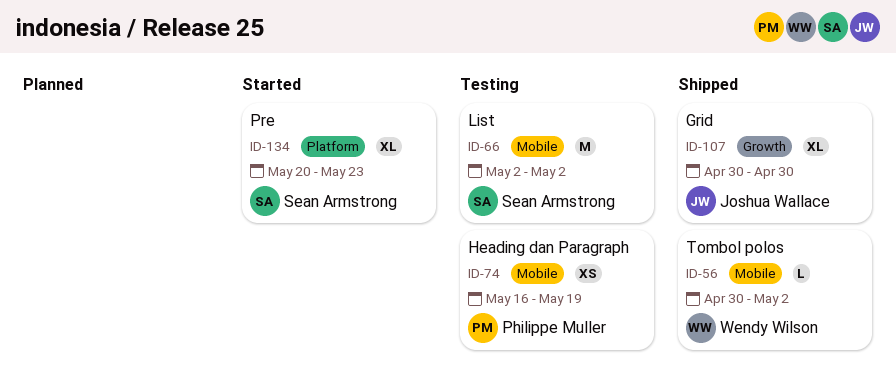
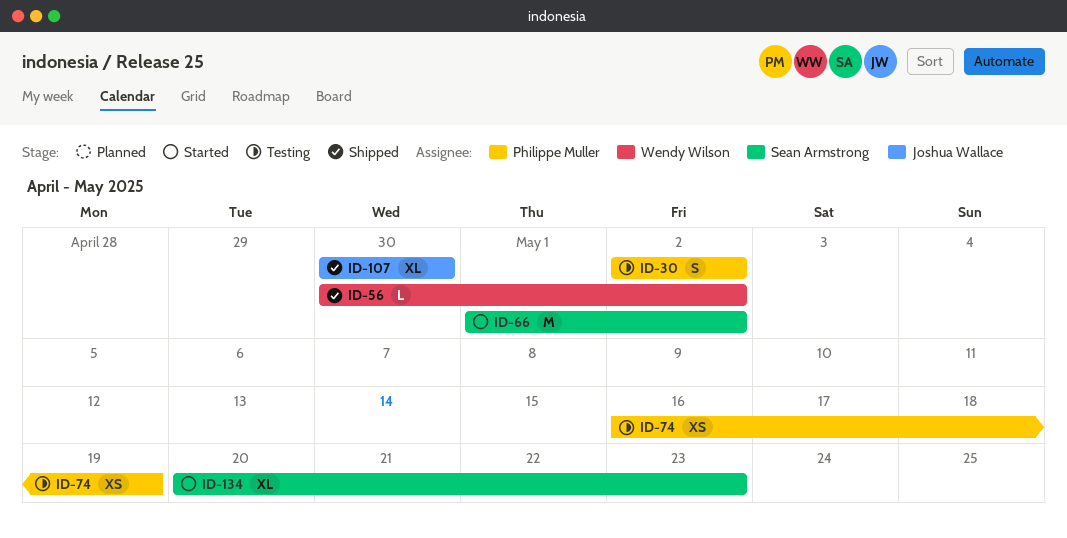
ID-30: none -> present
ID-66, status: Testing -> Started
ID-66, start: May 2 -> May 1

